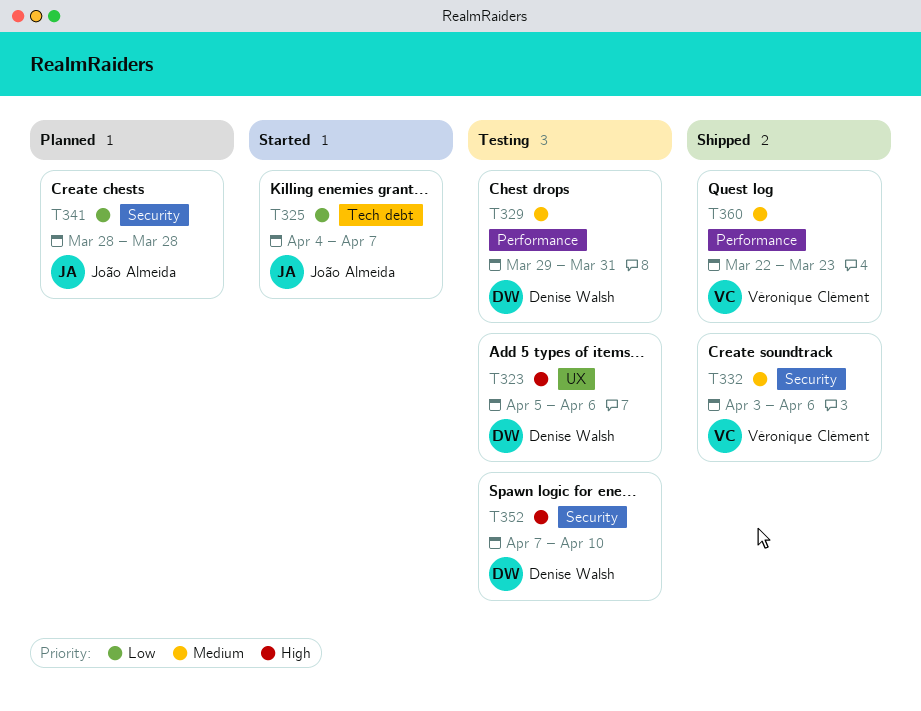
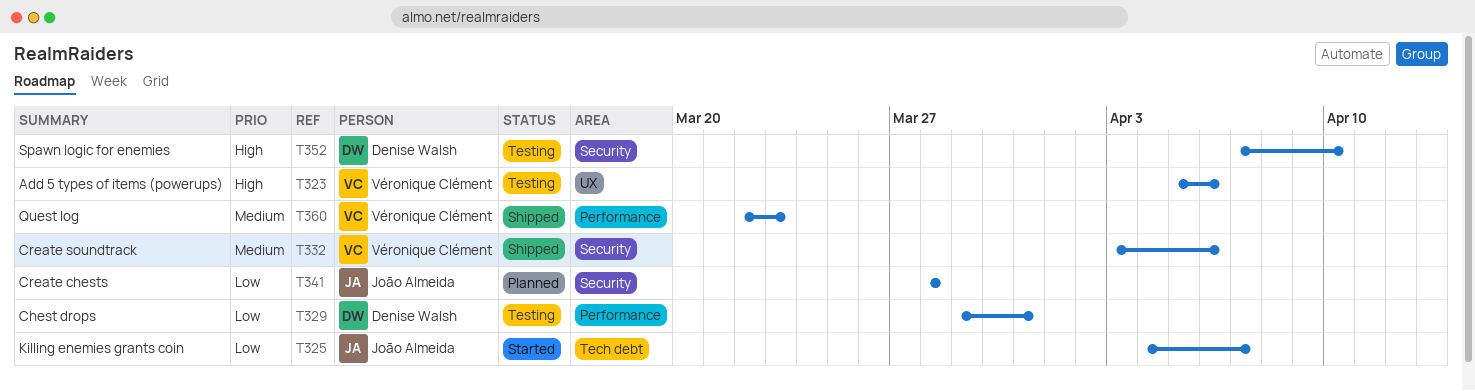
T323, owner: Denise Walsh -> Véronique Clément
T329, priority: Medium -> Low

